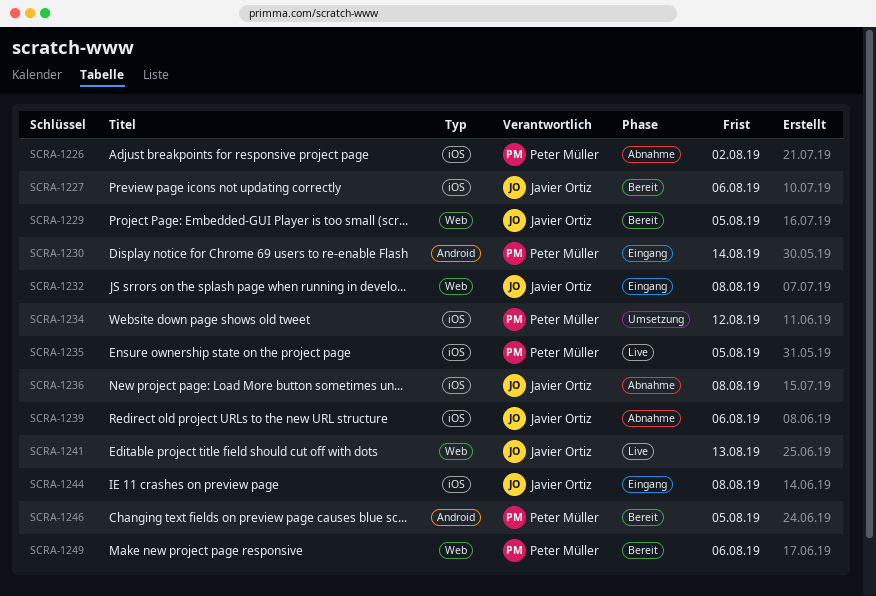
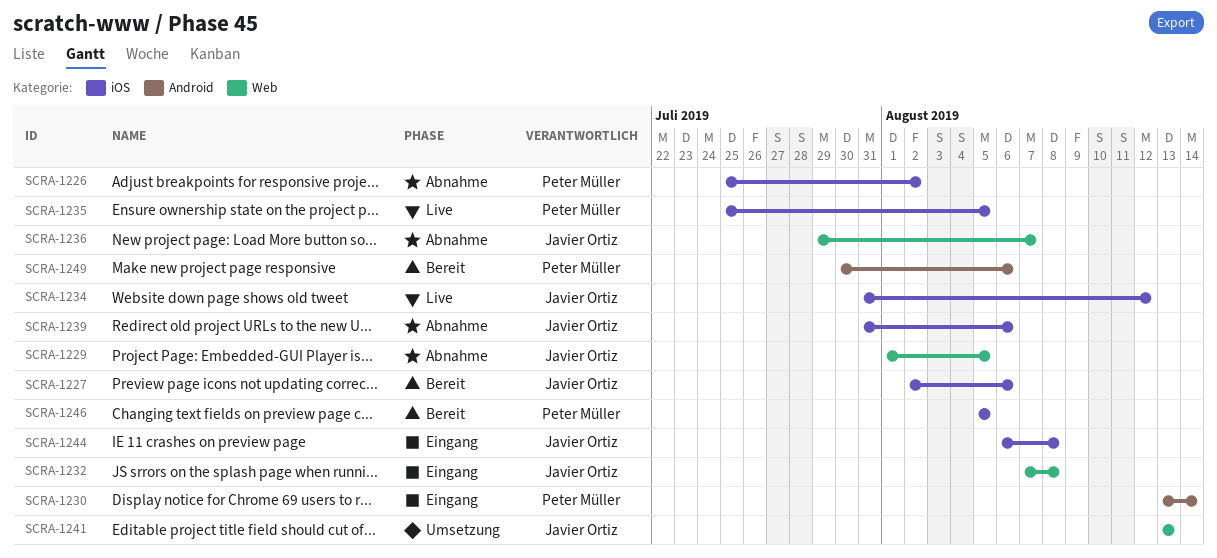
SCRA-1229, status: Bereit -> Abnahme
SCRA-1234, status: Umsetzung -> Live
SCRA-1234, owner: Peter Müller -> Javier Ortiz
SCRA-1236, label: iOS -> Web
SCRA-1236, due: Aug 8 -> Aug 7
SCRA-1241, status: Live -> Umsetzung
SCRA-1246, label: Android -> iOS
SCRA-1249, label: Web -> Android

